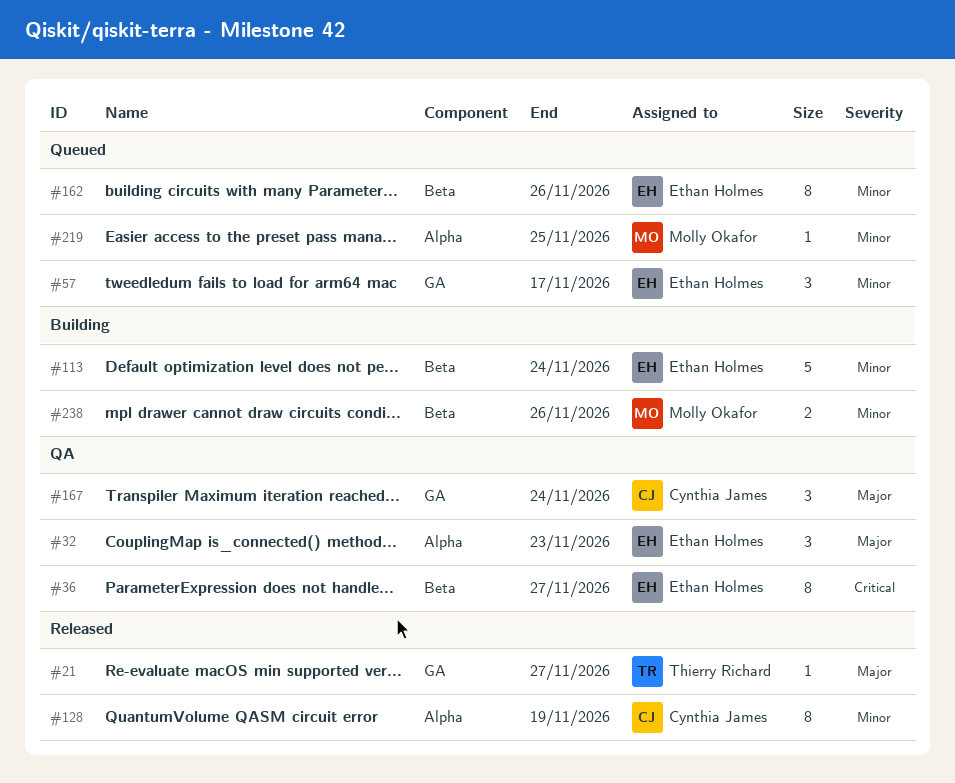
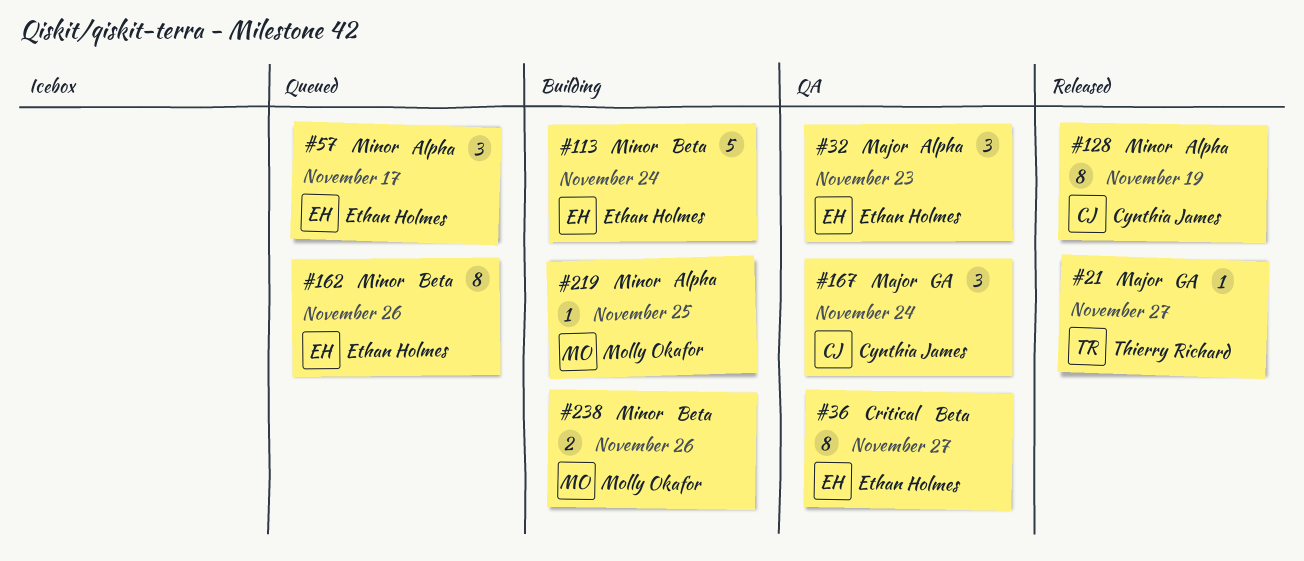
#57, label: GA -> Alpha
#219, status: Queued -> Building

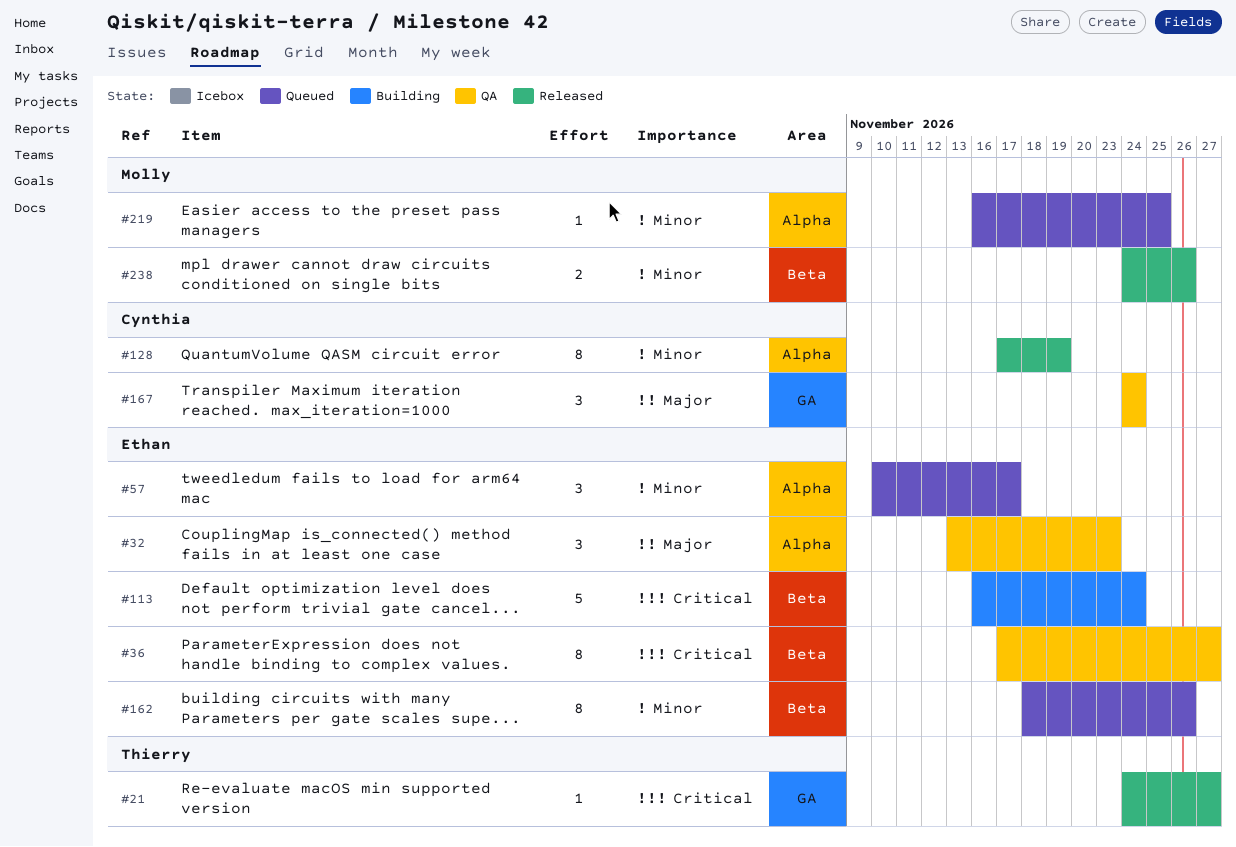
#21, priority: Major -> Critical
#113, priority: Minor -> Critical
#219, status: Building -> Queued
#238, status: Building -> Released

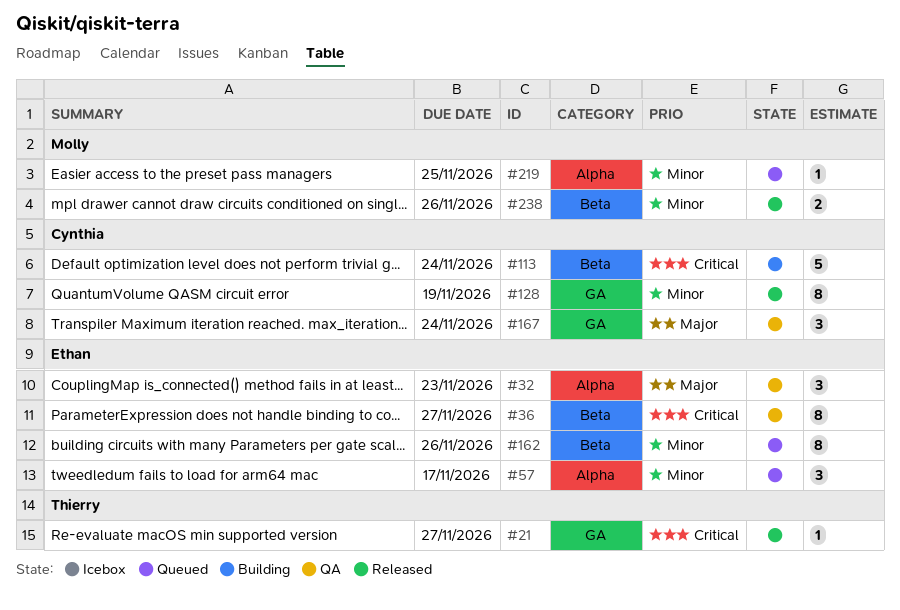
#113, owner: Ethan -> Cynthia
#128, label: Alpha -> GA

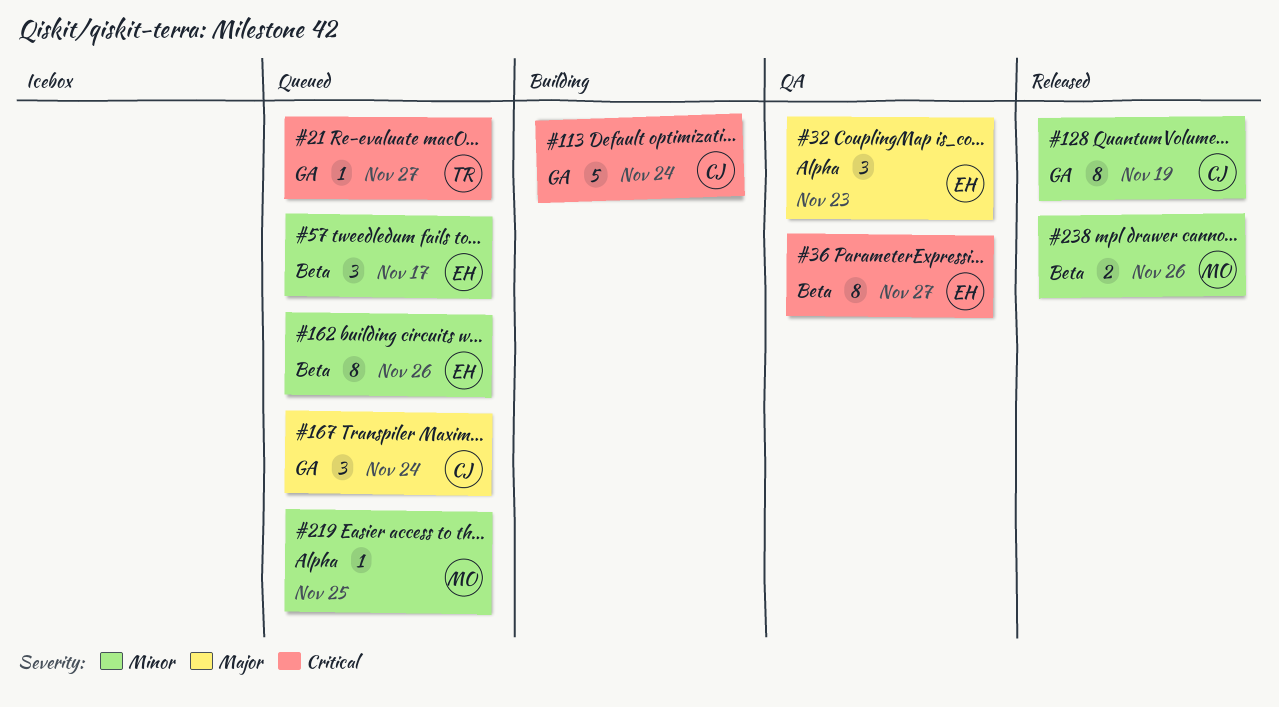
#21, status: Released -> Queued
#57, label: Alpha -> Beta
#113, label: Beta -> GA
#167, status: QA -> Queued

